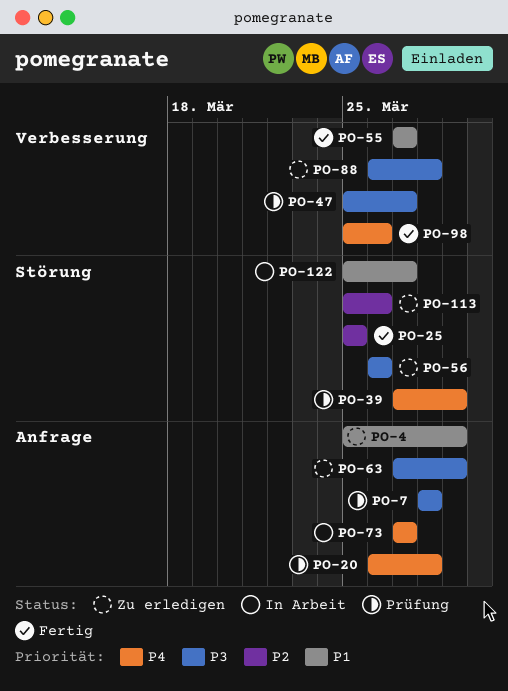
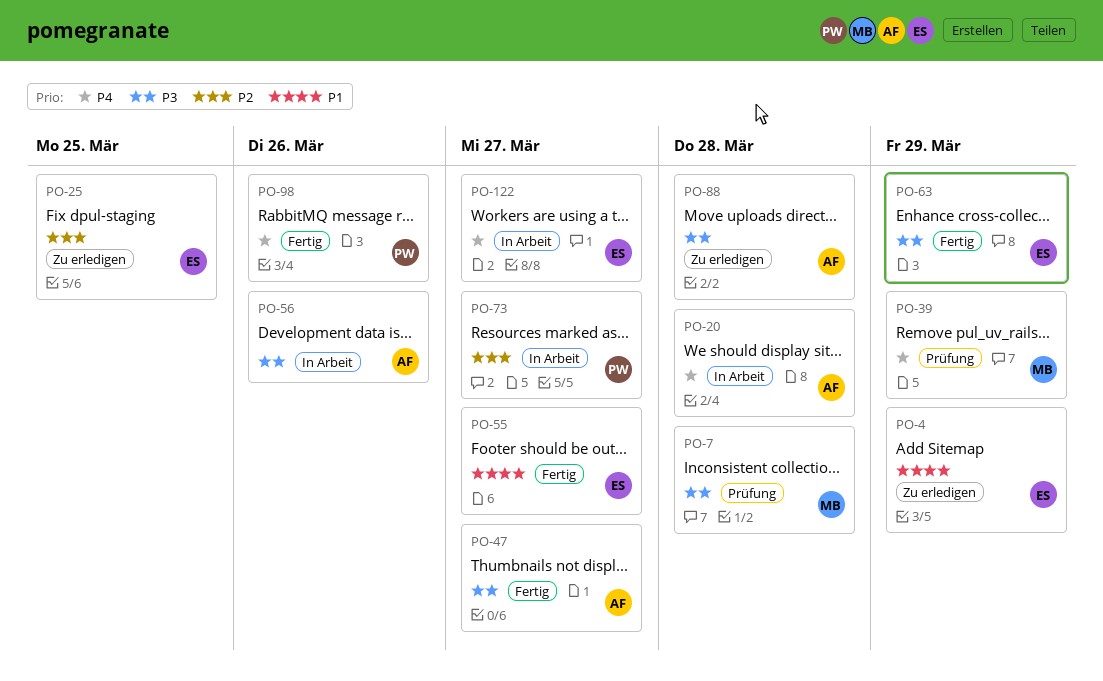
PO-20, status: Prüfung -> In Arbeit
PO-25, status: Fertig -> Zu erledigen
PO-47, status: Prüfung -> Fertig
PO-56, status: Zu erledigen -> In Arbeit
PO-63, status: Zu erledigen -> Fertig
PO-73, priority: P4 -> P2
PO-113: present -> none
PO-122, priority: P1 -> P4

